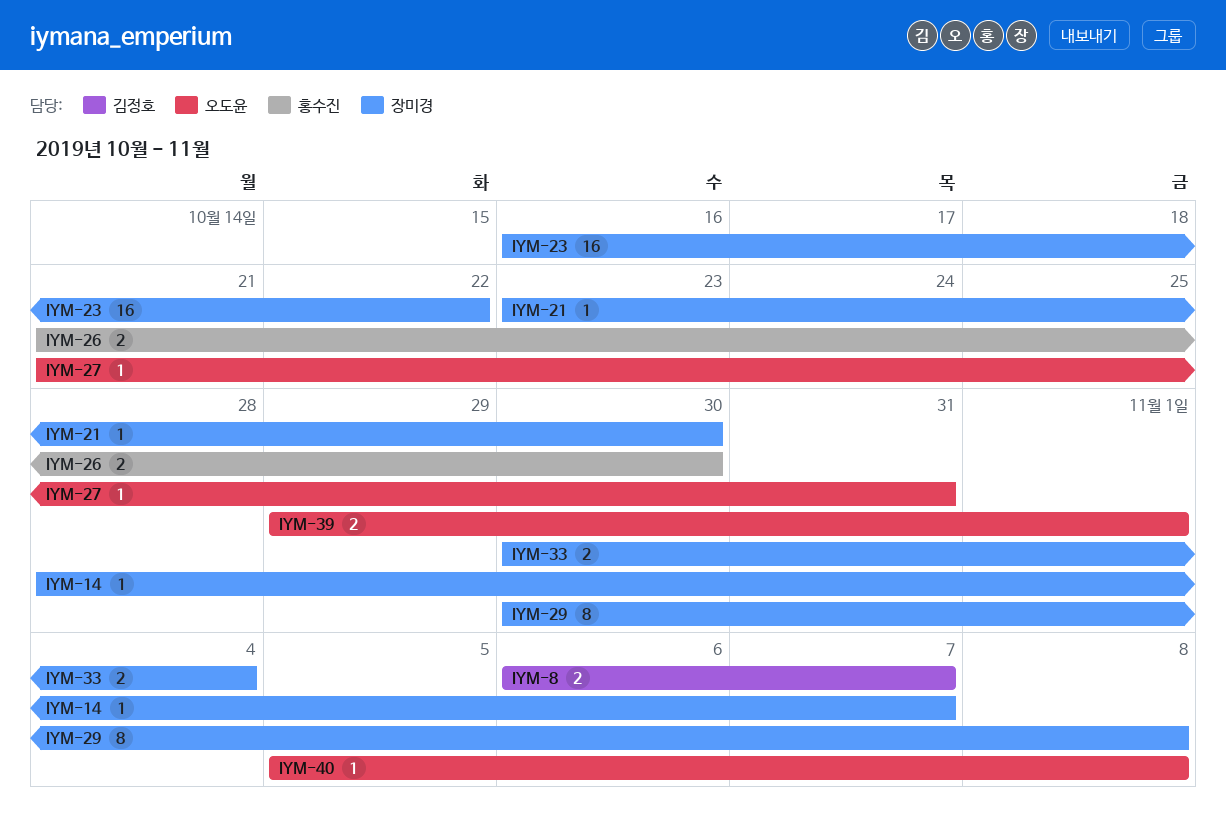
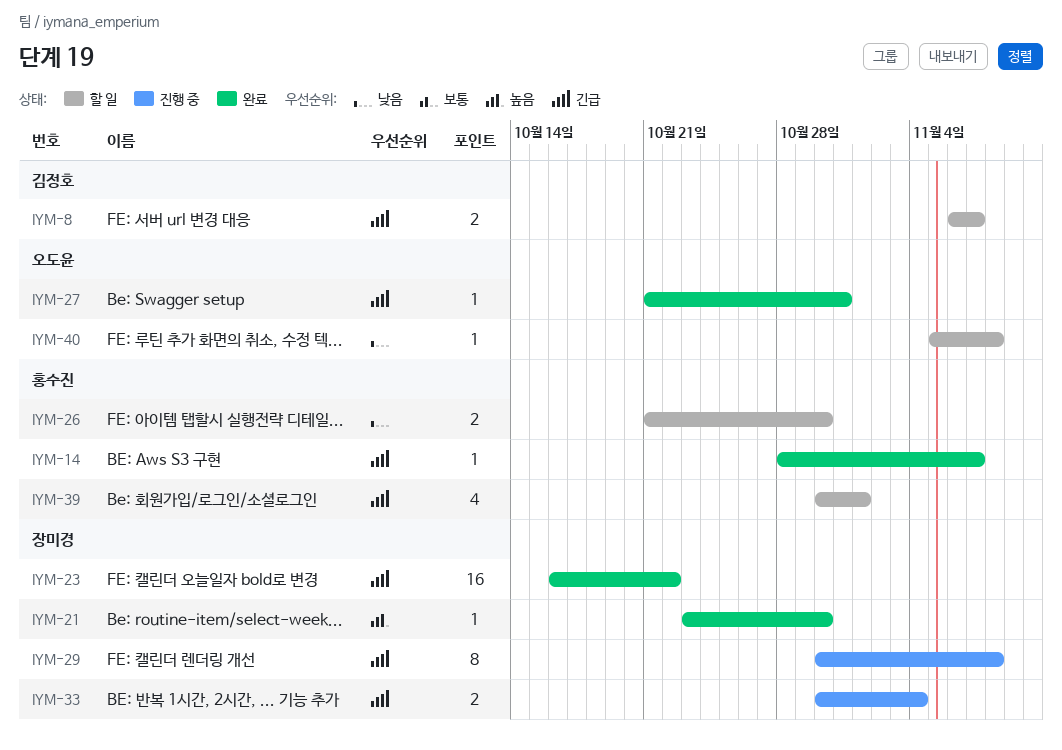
IYM-14, owner: 장미경 -> 홍수진
IYM-39, owner: 오도윤 -> 홍수진
IYM-39, estimate: 2 -> 4
IYM-39, start: Oct 29 -> Oct 30

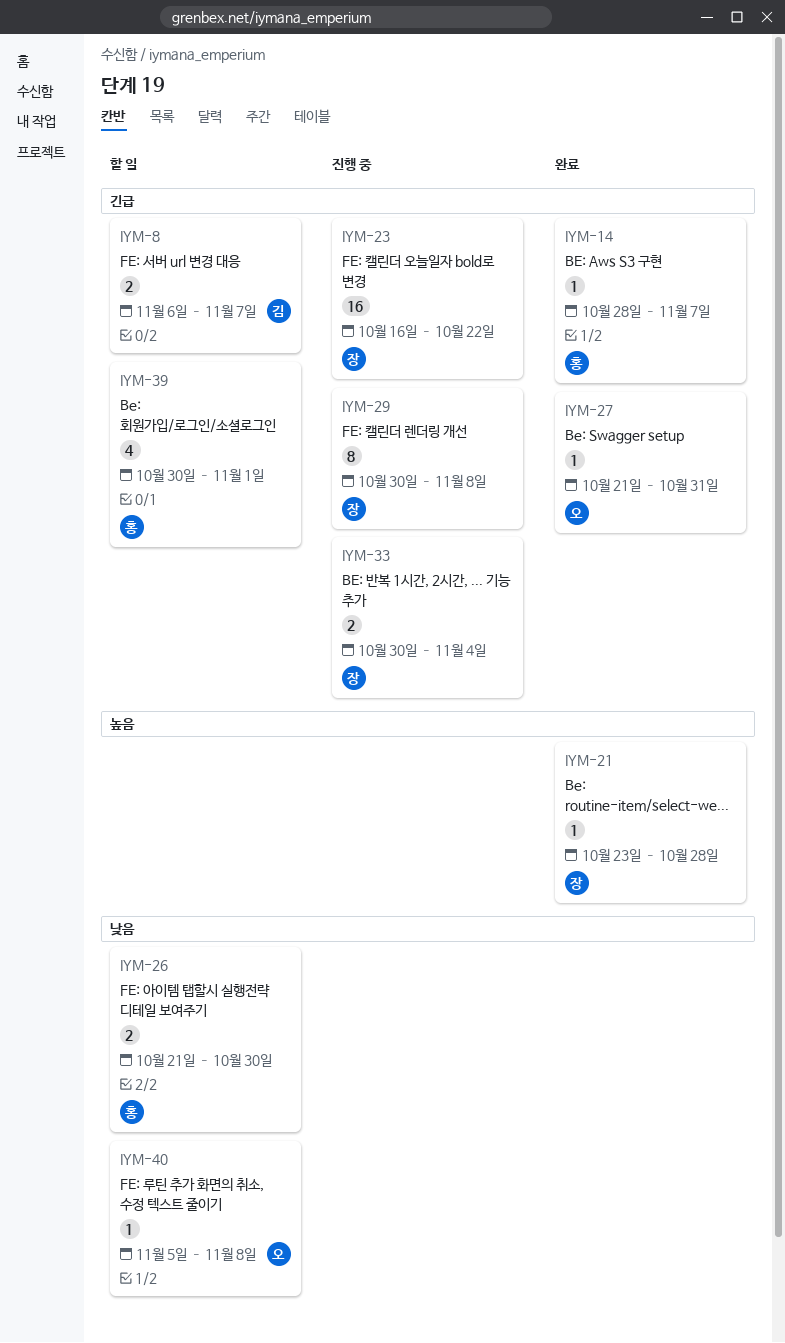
IYM-21, due: Oct 30 -> Oct 28
IYM-23, status: 완료 -> 진행 중

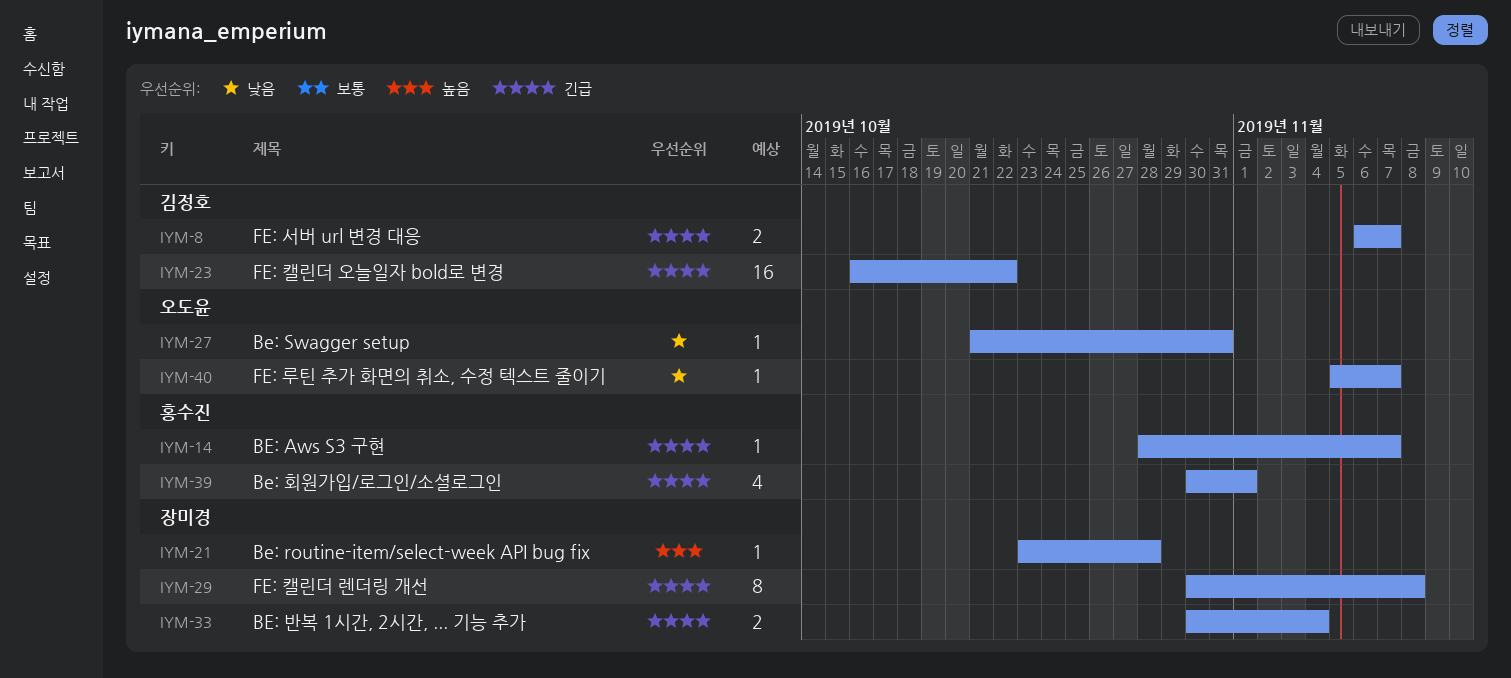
IYM-23, owner: 장미경 -> 김정호
IYM-26: present -> none
IYM-27, priority: 긴급 -> 낮음
IYM-40, due: Nov 8 -> Nov 7

